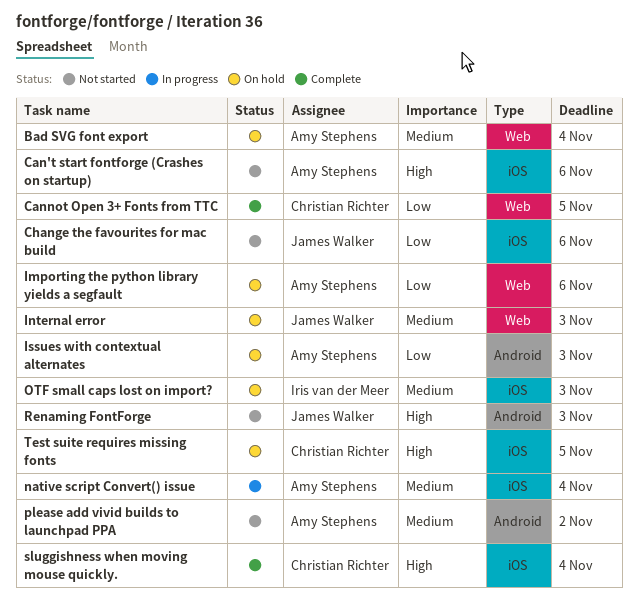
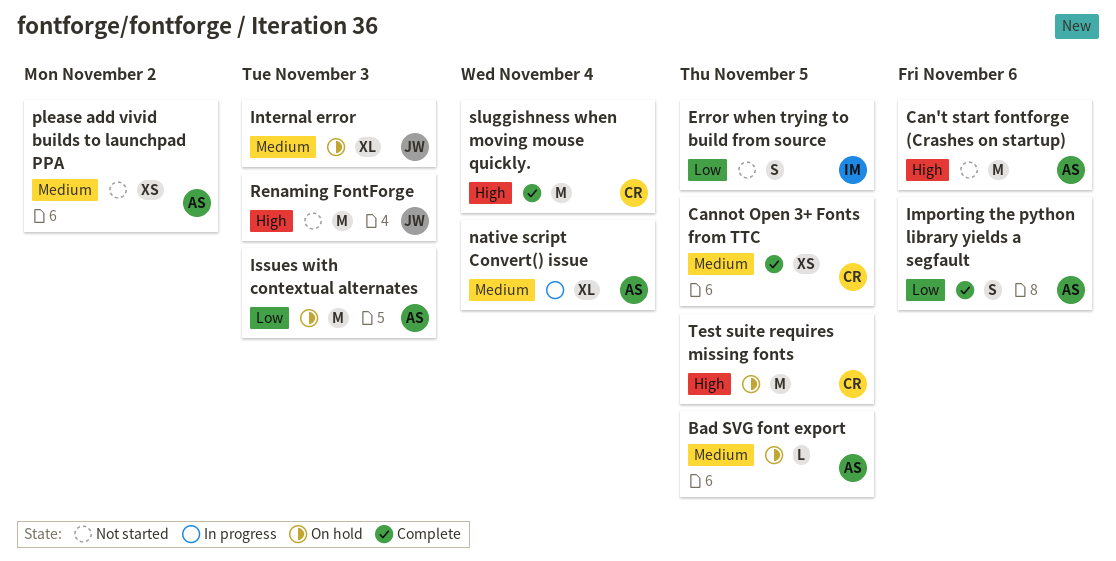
Bad SVG font export, due: Nov 4 -> Nov 5
Cannot Open 3+ Fonts from TTC, priority: Low -> Medium
Change the favourites for mac build: present -> none
Error when trying to build from source: none -> present
Importing the python library yields a segfault, status: On hold -> Complete
OTF small caps lost on import?: present -> none

